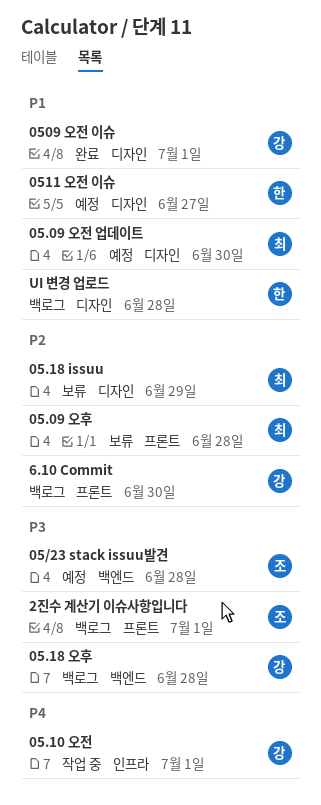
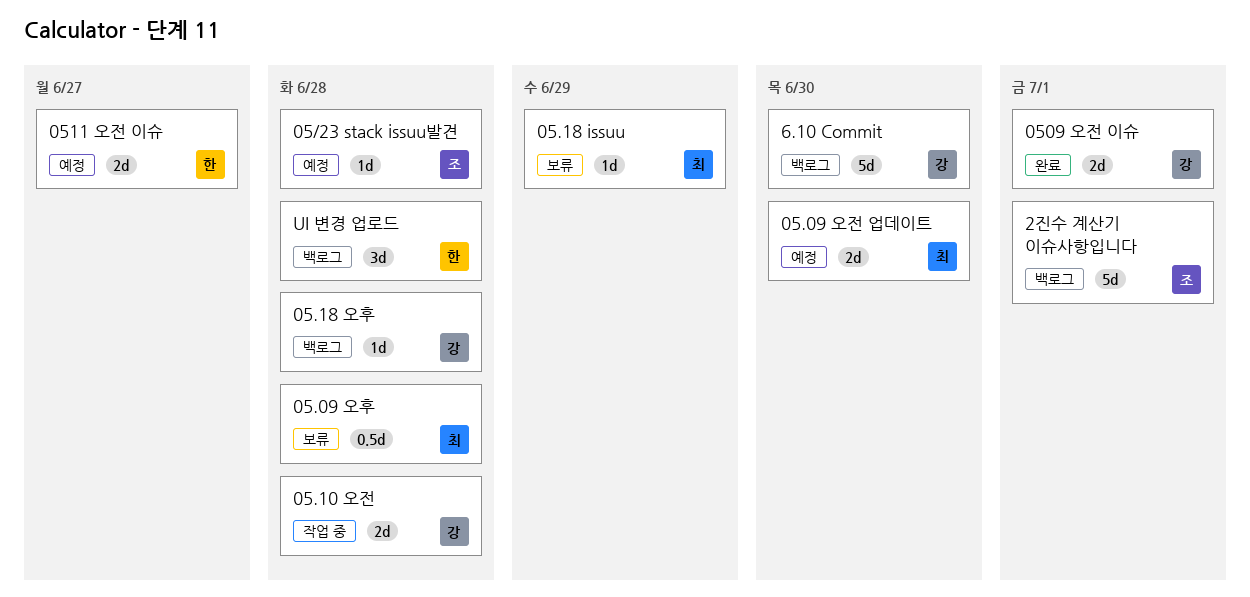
05.10 오전, due: Jul 1 -> Jun 28

